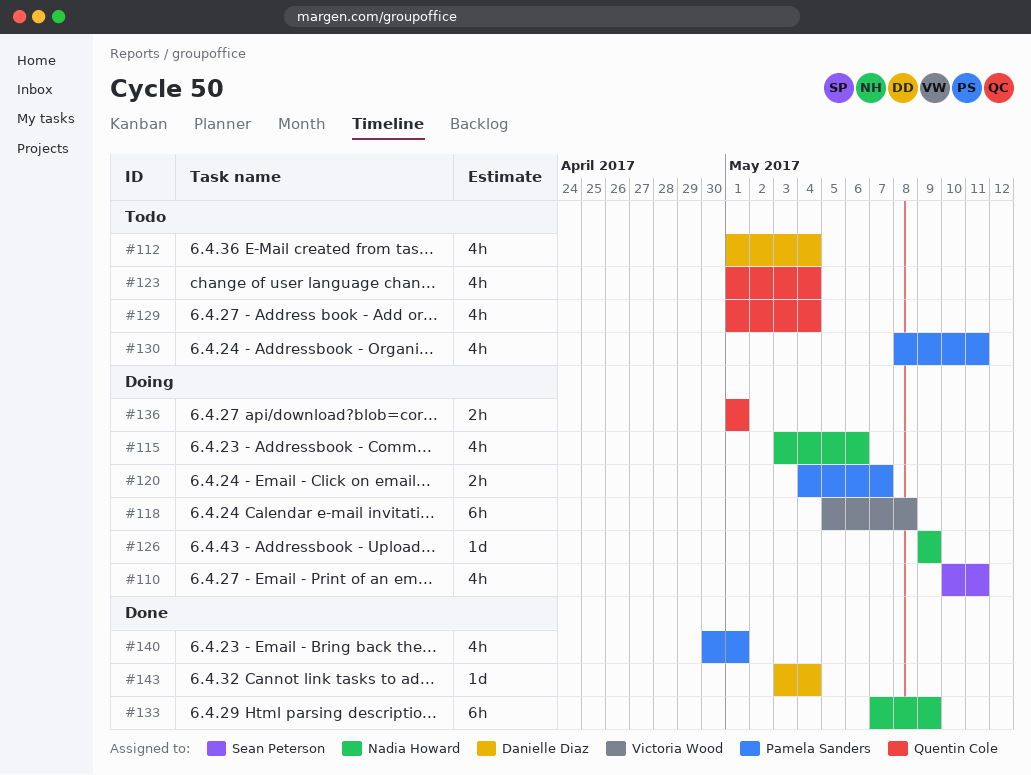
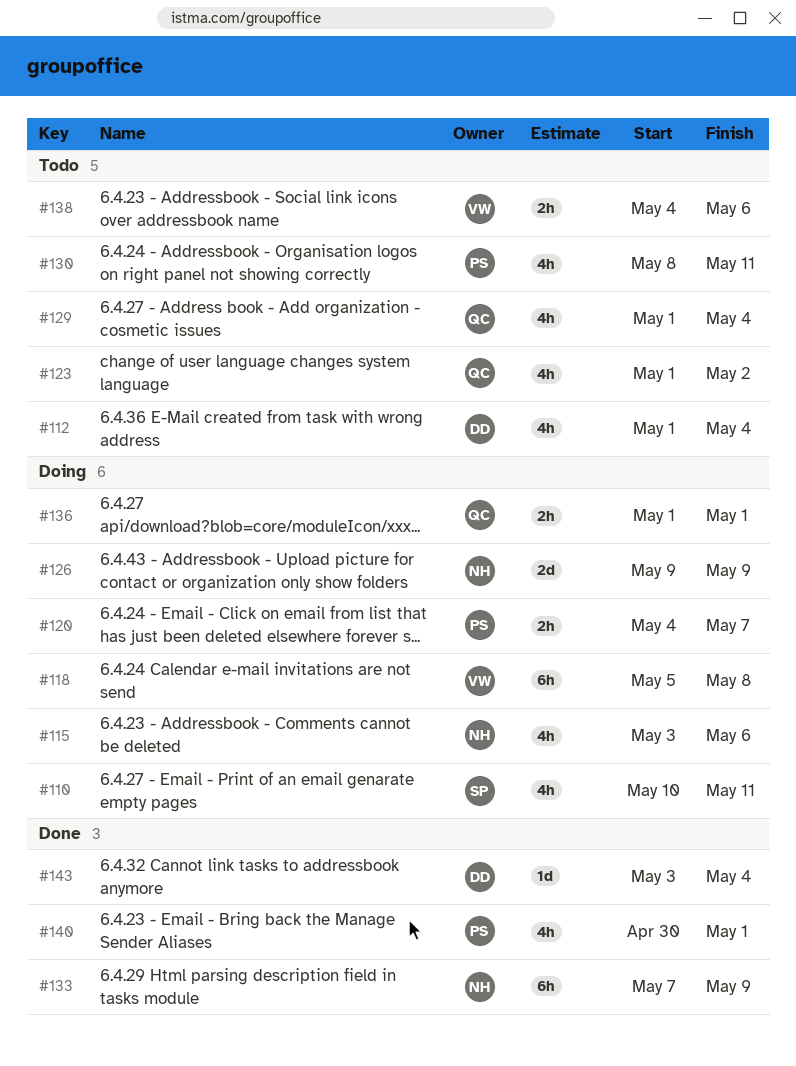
#123, due: May 4 -> May 2
#126, estimate: 1d -> 2d
#138: none -> present

